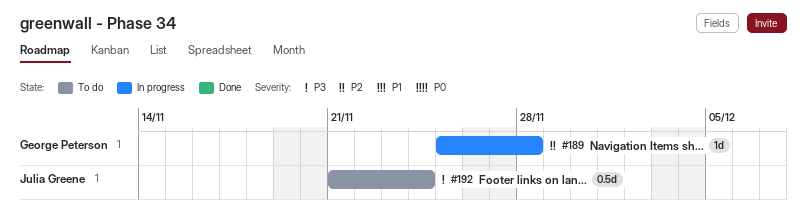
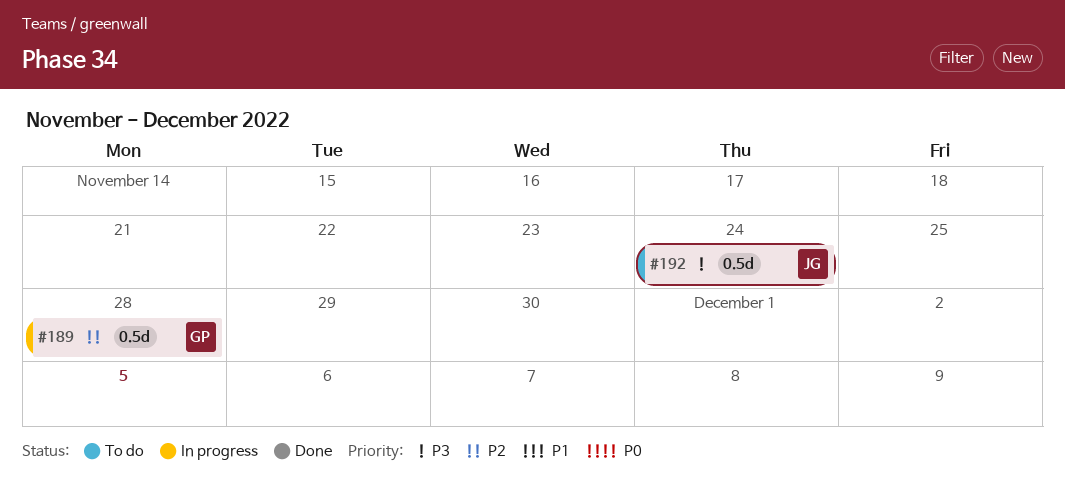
#189, estimate: 1d -> 0.5d

